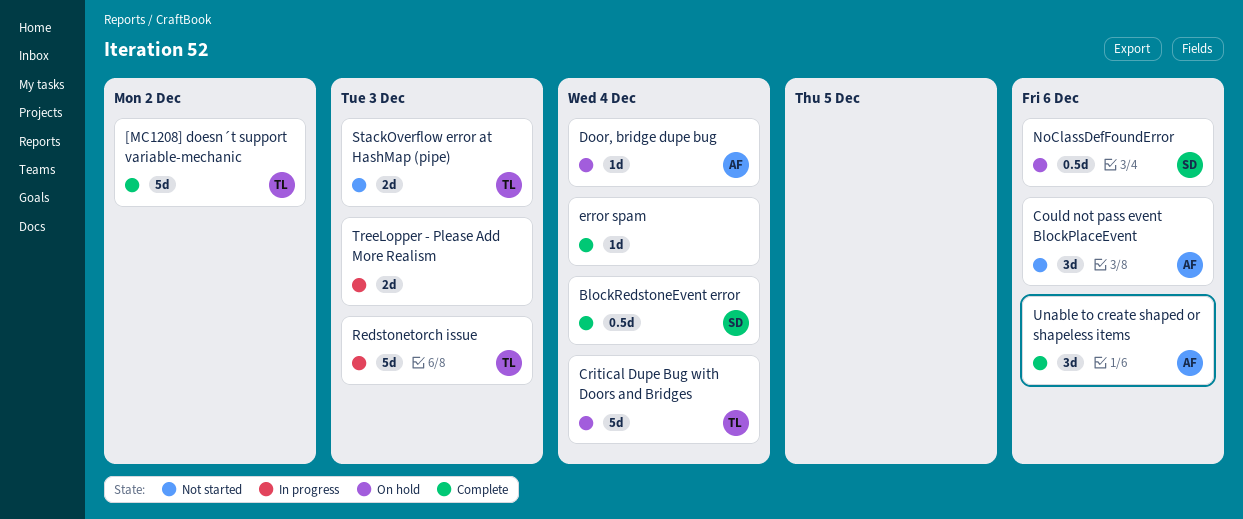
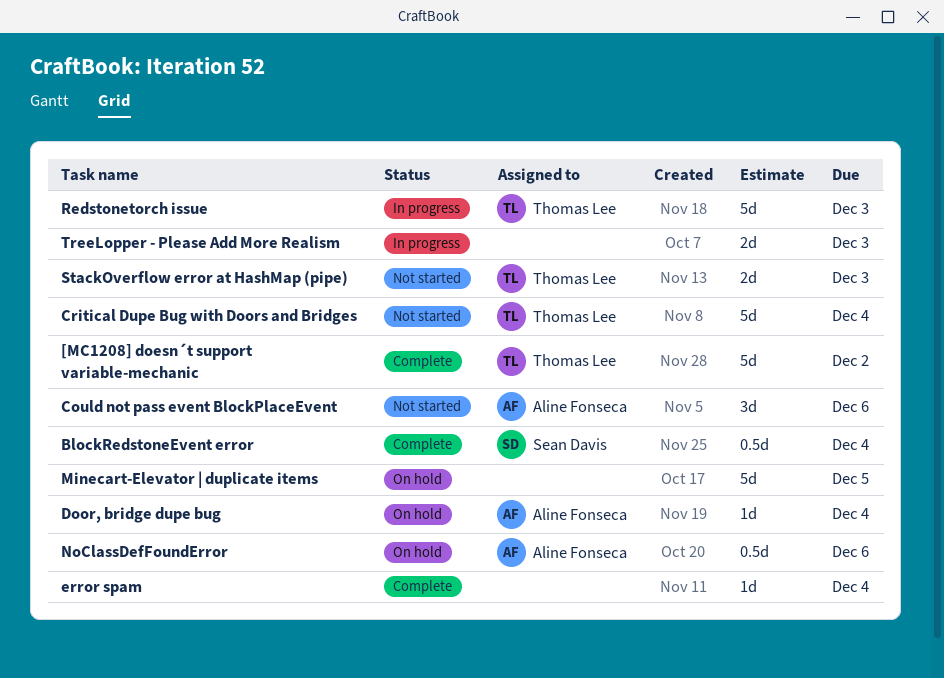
Critical Dupe Bug with Doors and Bridges, status: On hold -> Not started
Minecart-Elevator | duplicate items: none -> present
NoClassDefFoundError, owner: Sean Davis -> Aline Fonseca
Unable to create shaped or shapeless items: present -> none

